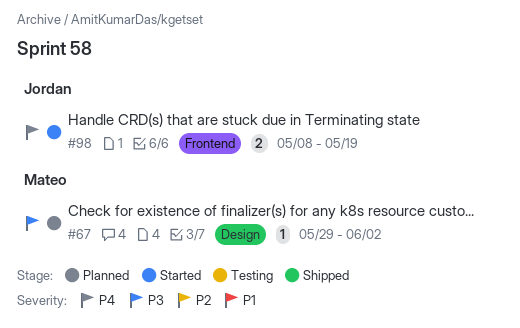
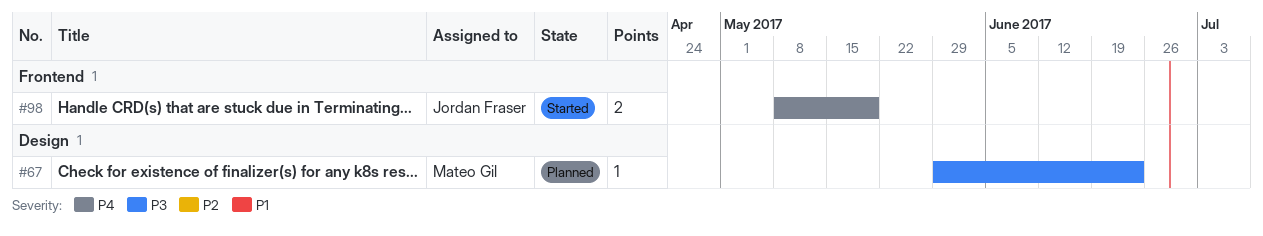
#67, due: Jun 2 -> Jun 23

